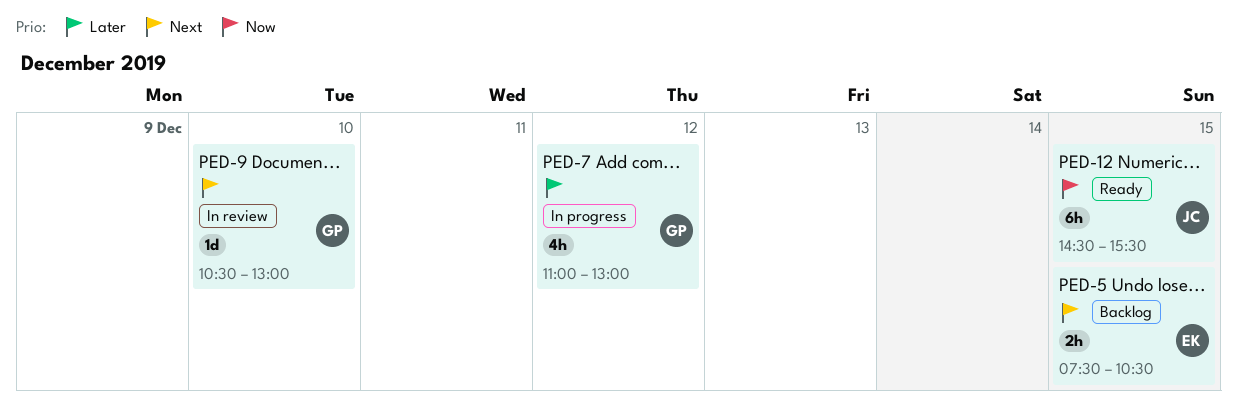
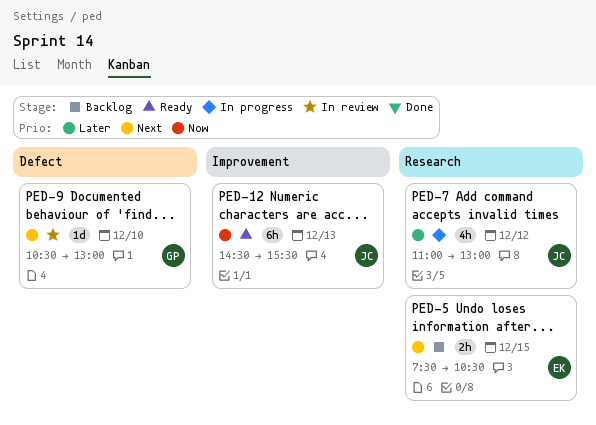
PED-7, owner: GP -> JC
PED-12, day: Dec 15 -> Dec 13

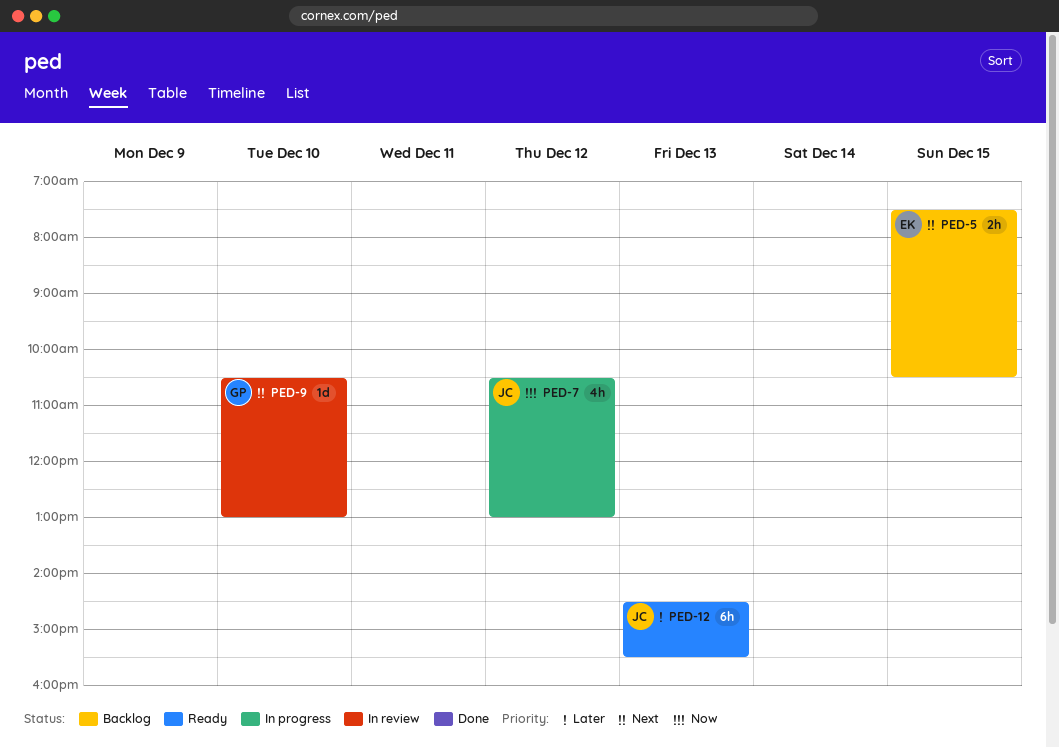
PED-7, priority: Later -> Now
PED-7, begins: 11:00 -> 10:30
PED-12, priority: Now -> Later

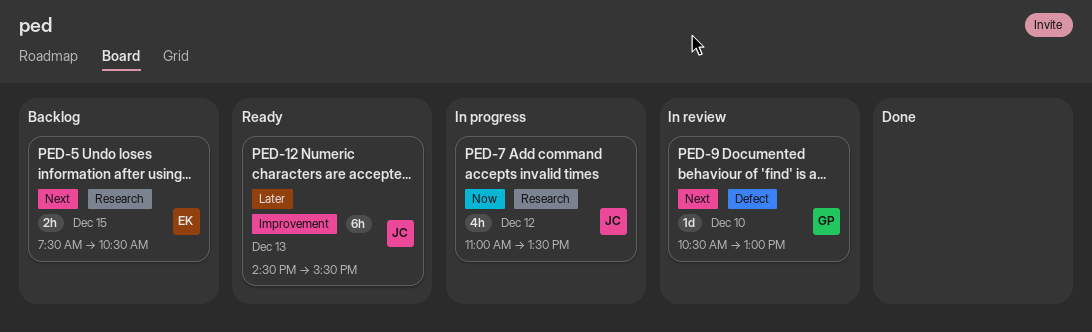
PED-7, begins: 10:30 -> 11:00
PED-7, ends: 13:00 -> 13:30

